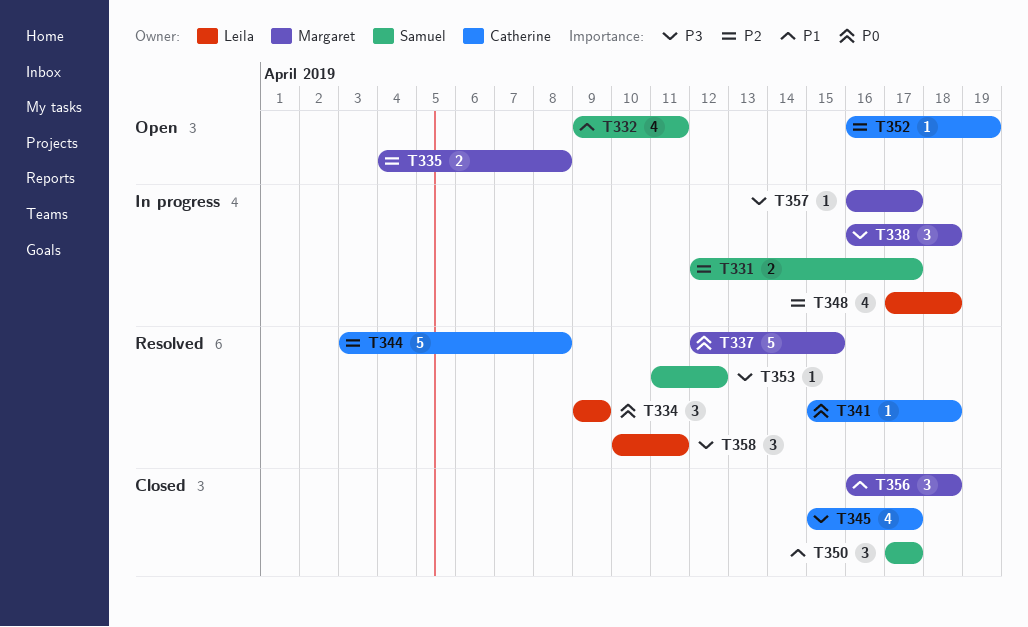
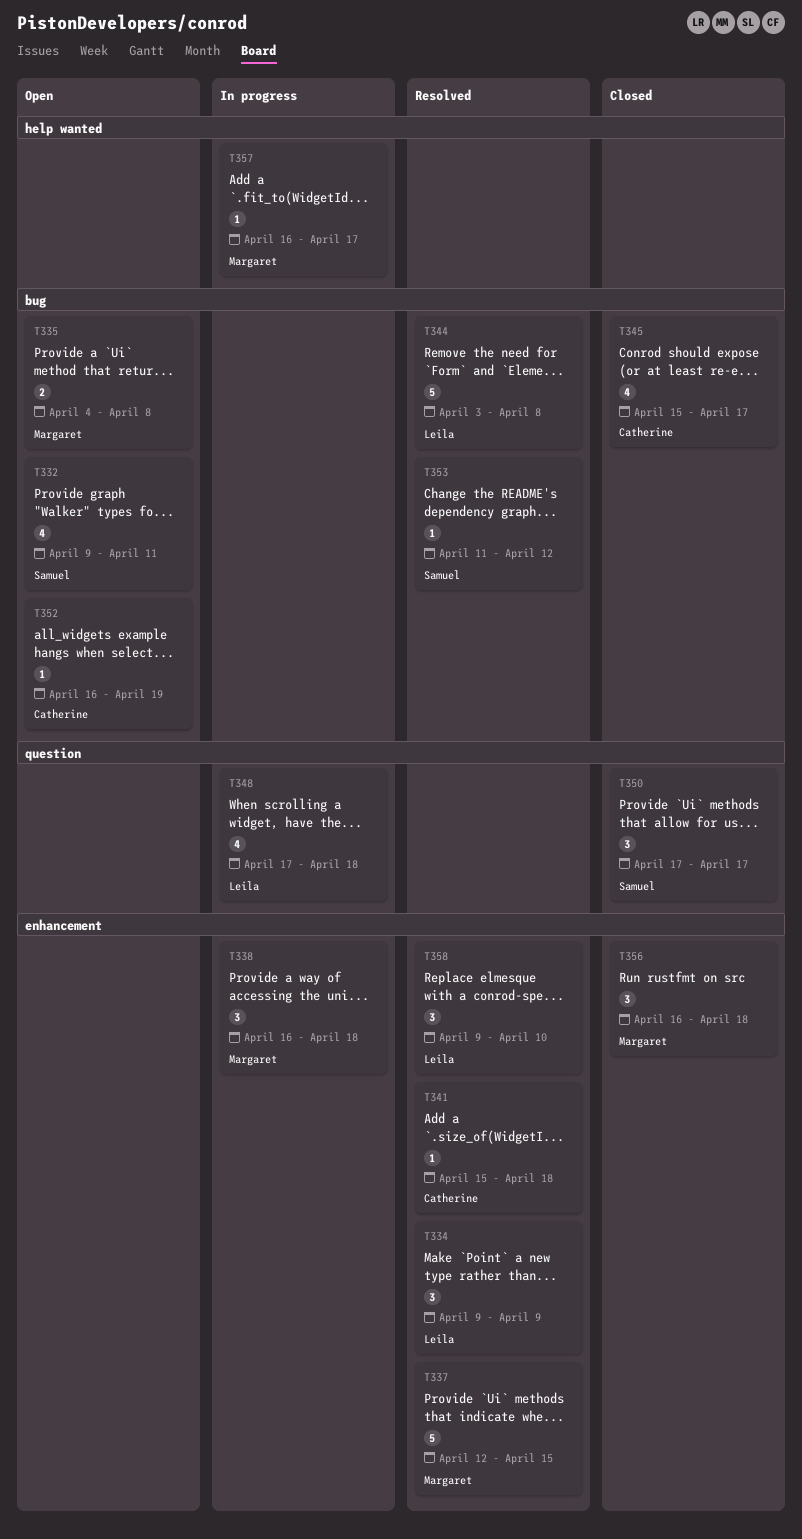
T331: present -> none
T344, owner: Catherine -> Leila
T358, start: Apr 10 -> Apr 9
T358, due: Apr 11 -> Apr 10

